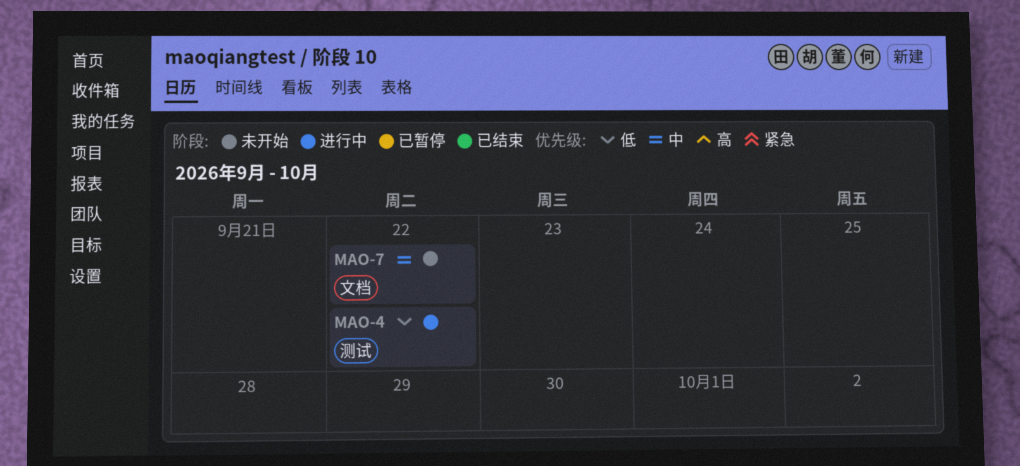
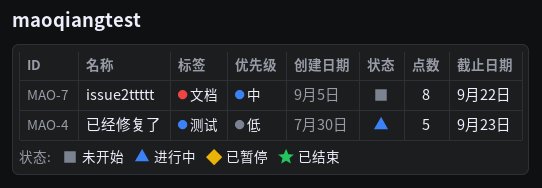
MAO-4, due: Sep 22 -> Sep 23

